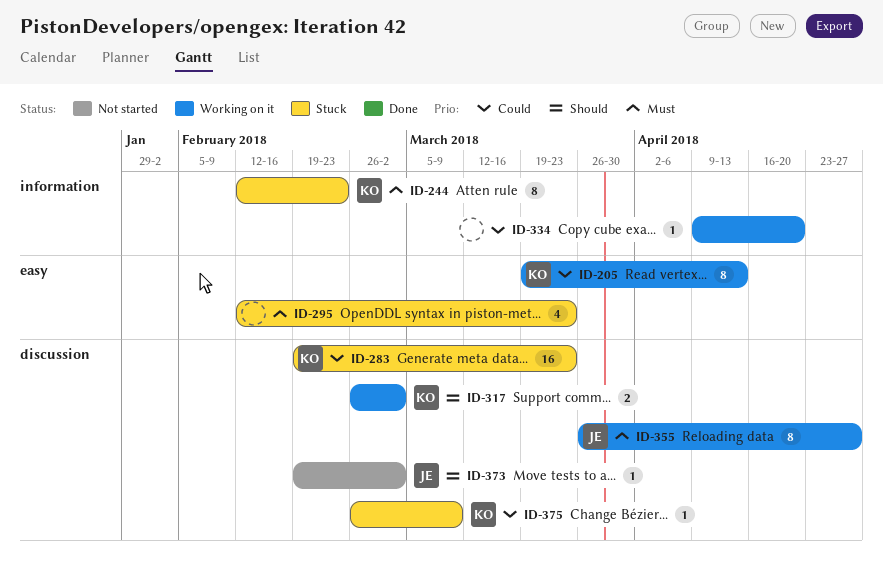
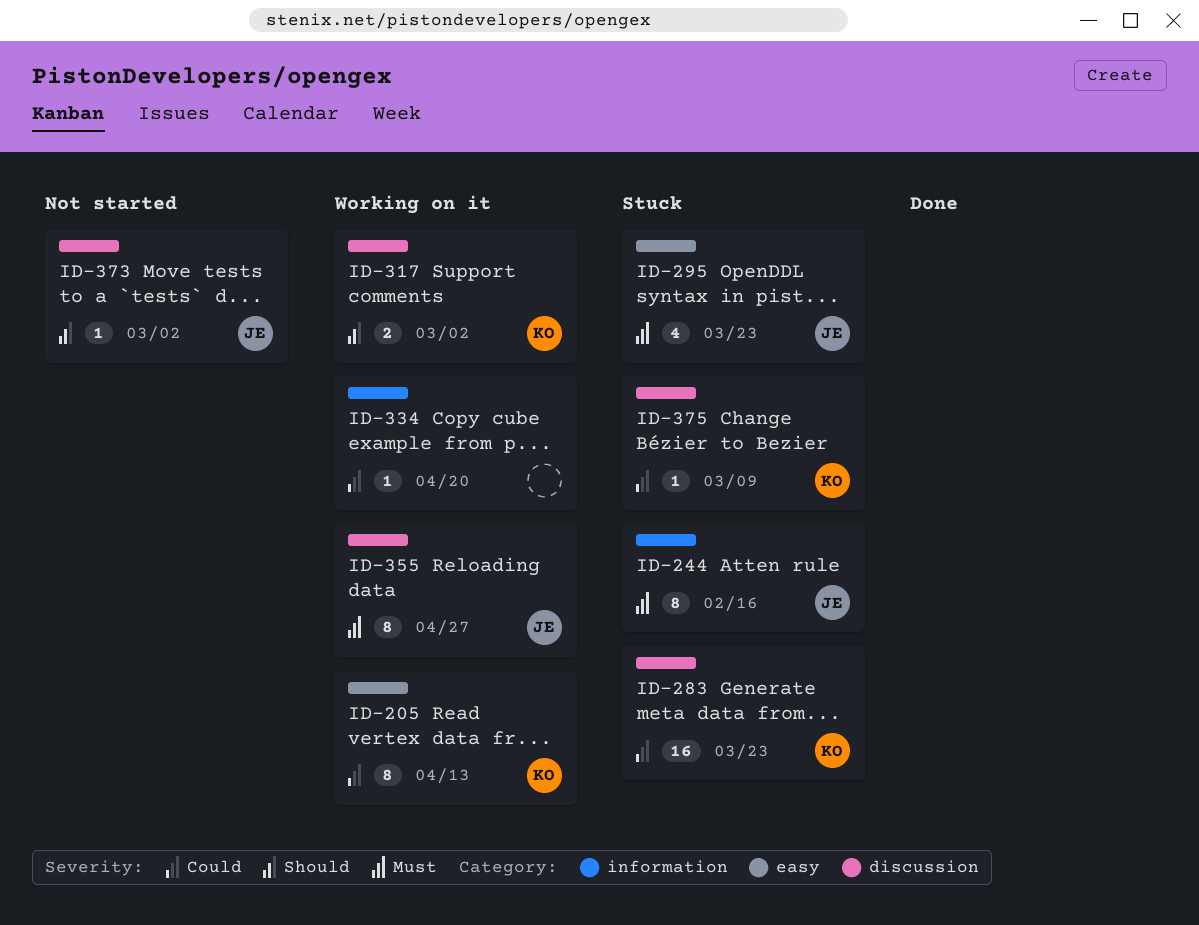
ID-244, owner: KO -> JE
ID-244, due: Feb 23 -> Feb 16
ID-295, owner: none -> JE

